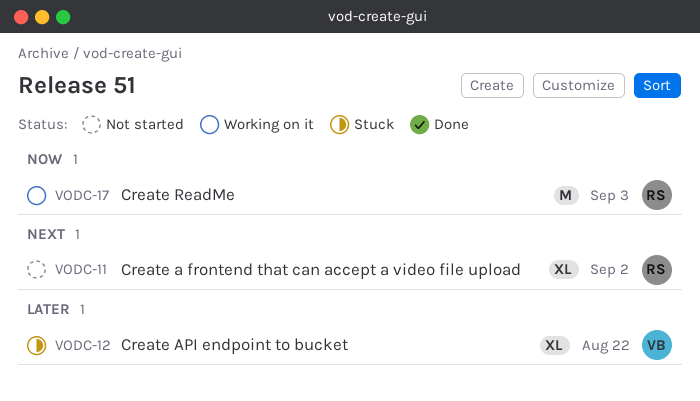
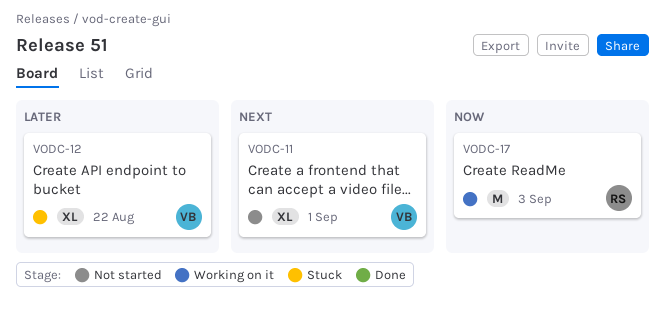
VODC-11, owner: RS -> VB
VODC-11, due: Sep 2 -> Sep 1

